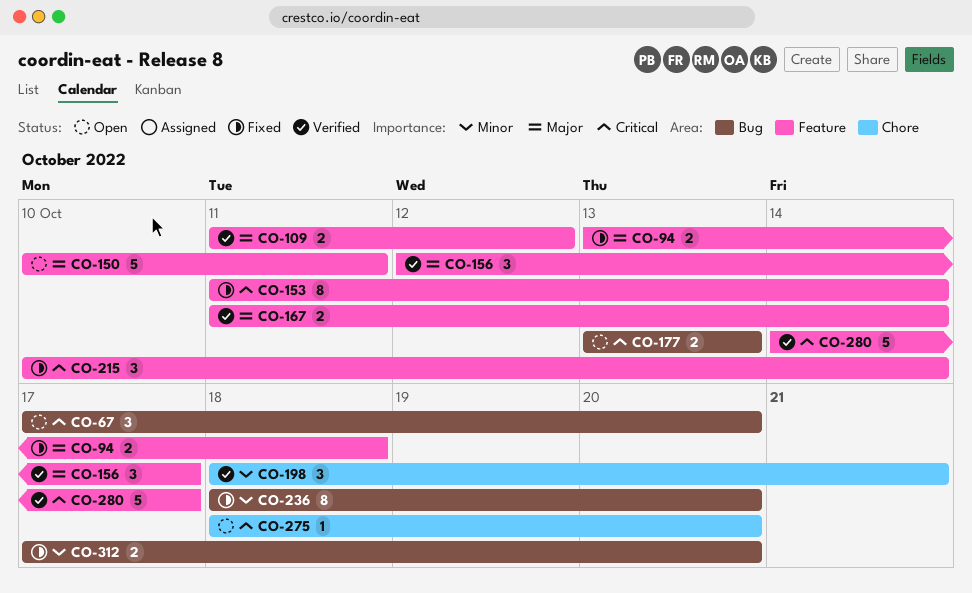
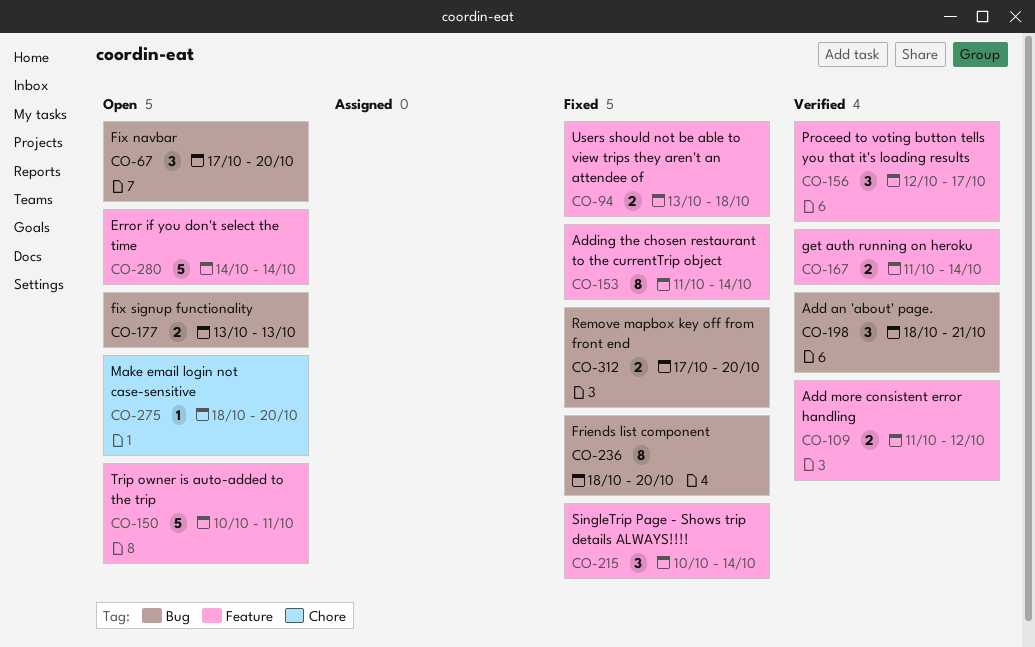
CO-198, label: Chore -> Bug
CO-280, status: Verified -> Open
CO-280, due: Oct 17 -> Oct 14

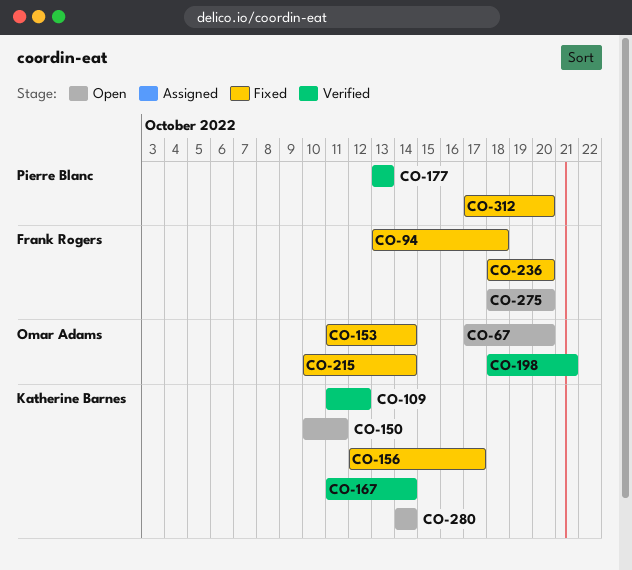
CO-156, status: Verified -> Fixed
CO-177, status: Open -> Verified

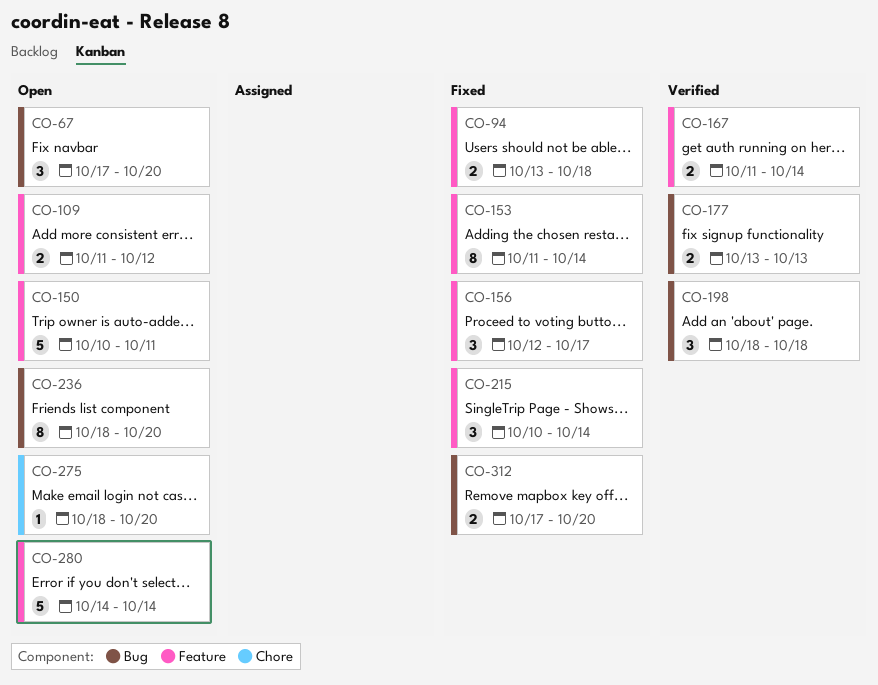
CO-109, status: Verified -> Open
CO-198, due: Oct 21 -> Oct 18
CO-236, status: Fixed -> Open

